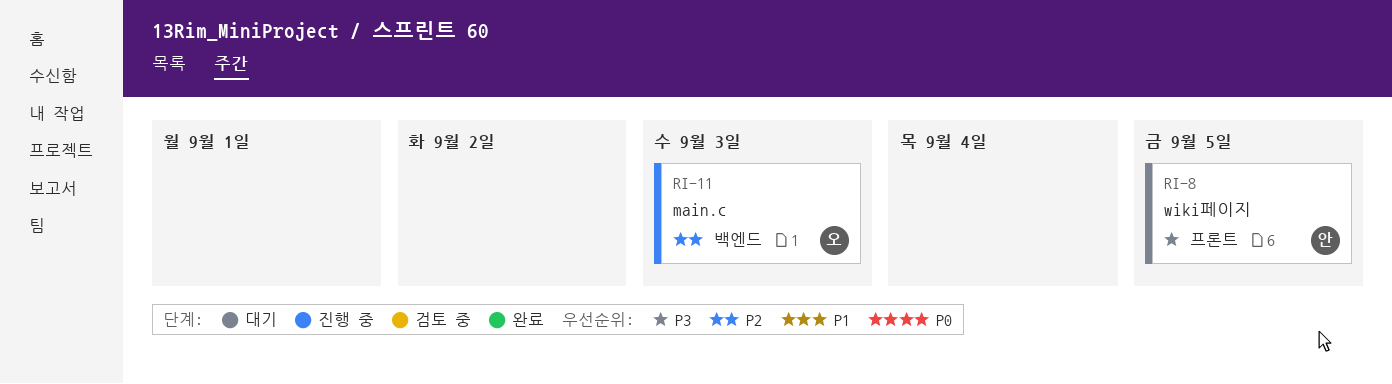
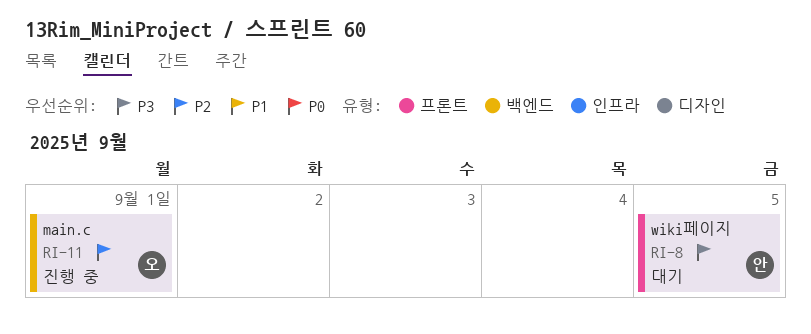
RI-11, due: Sep 3 -> Sep 1

